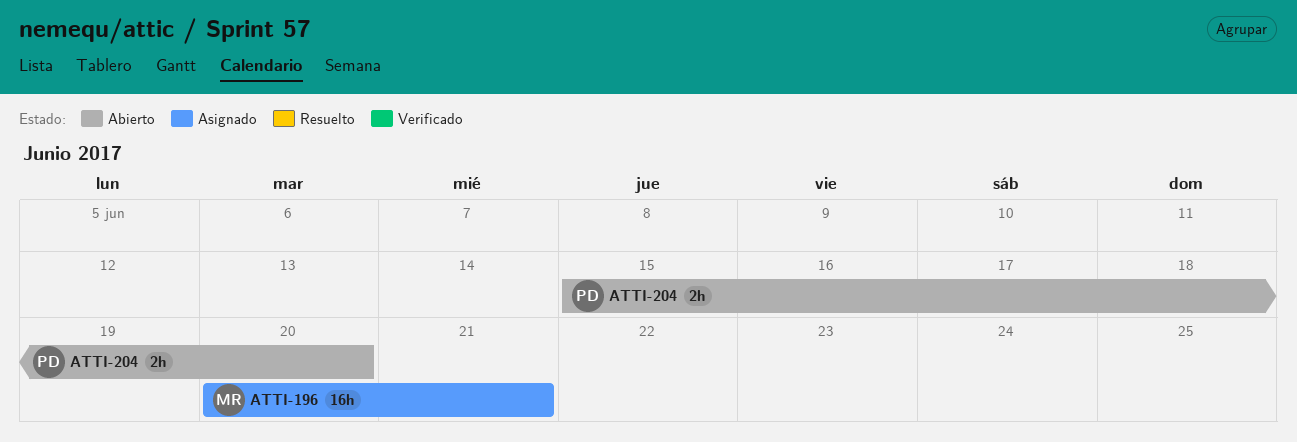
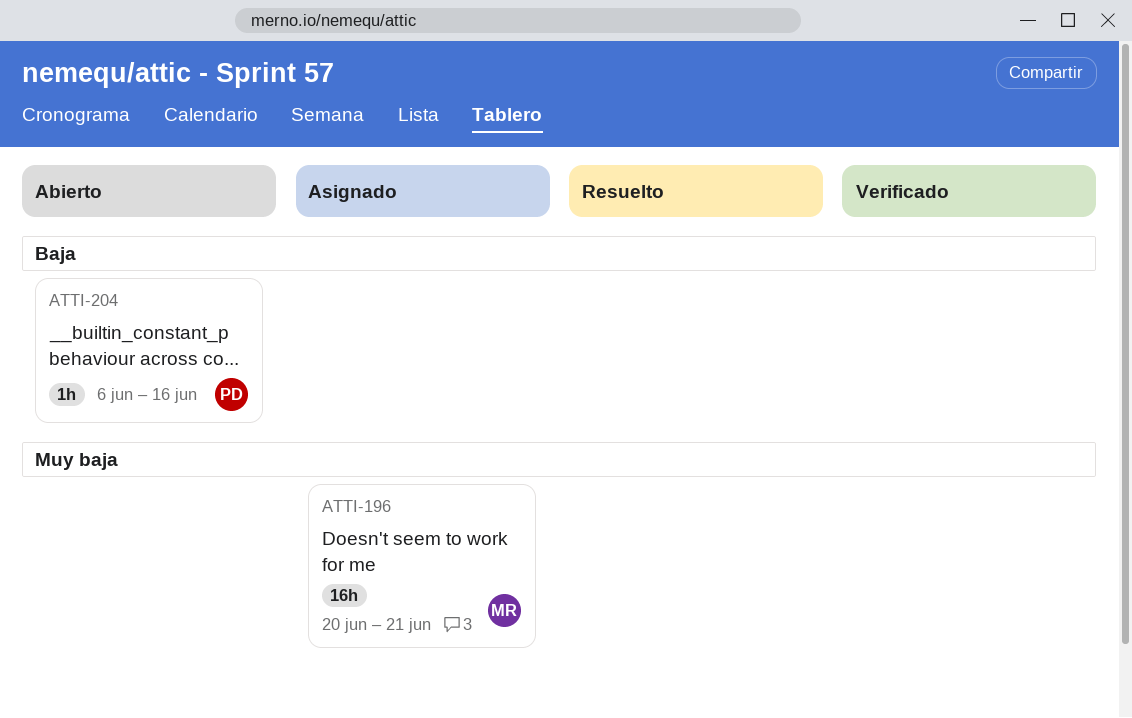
ATTI-204, estimate: 2h -> 1h
ATTI-204, start: Jun 15 -> Jun 6
ATTI-204, due: Jun 20 -> Jun 16

